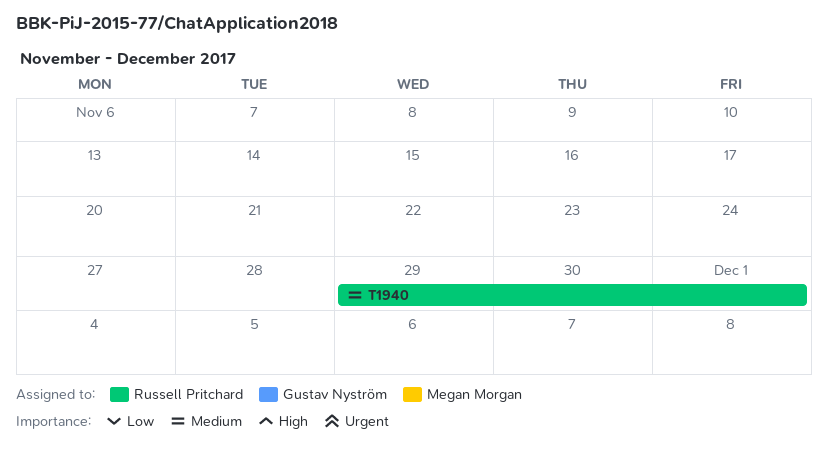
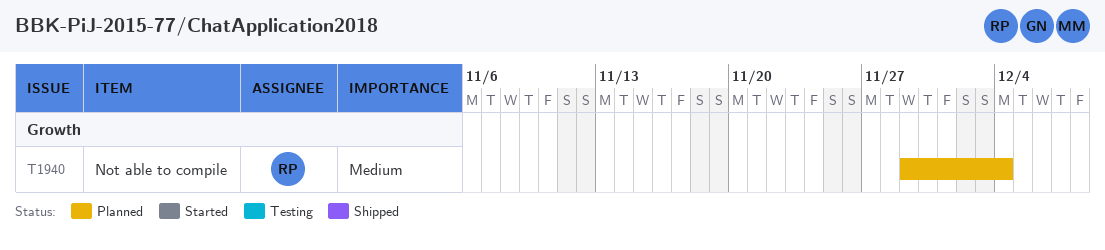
T1940, due: Dec 1 -> Dec 4

